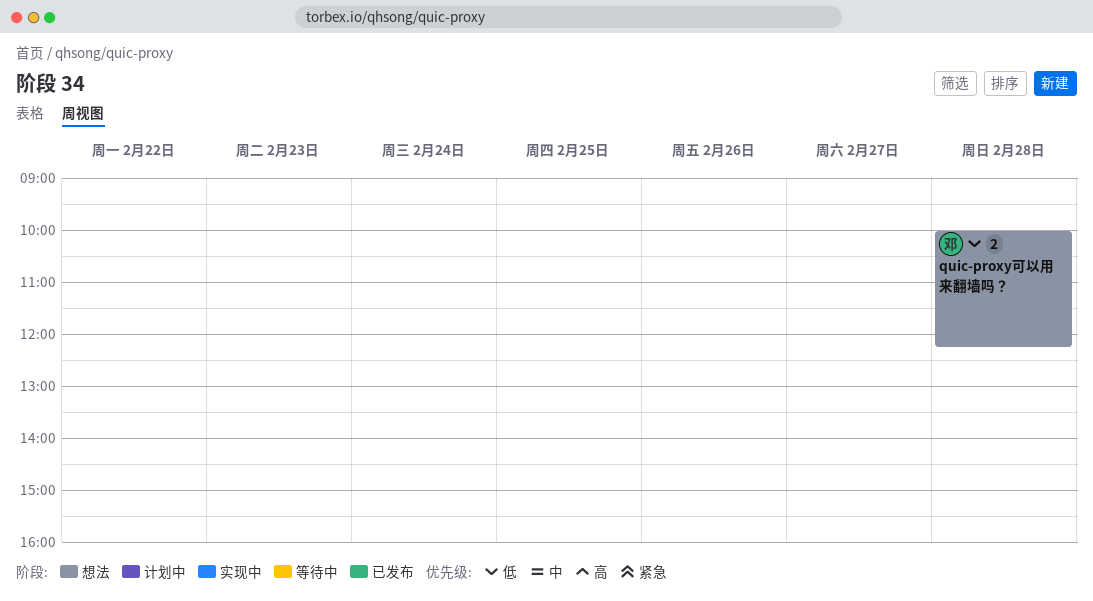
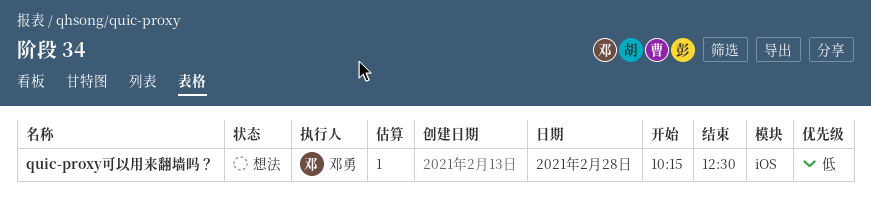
quic-proxy可以用来翻墙吗？, estimate: 2 -> 1
quic-proxy可以用来翻墙吗？, begins: 10:00 -> 10:15
quic-proxy可以用来翻墙吗？, ends: 12:15 -> 12:30

